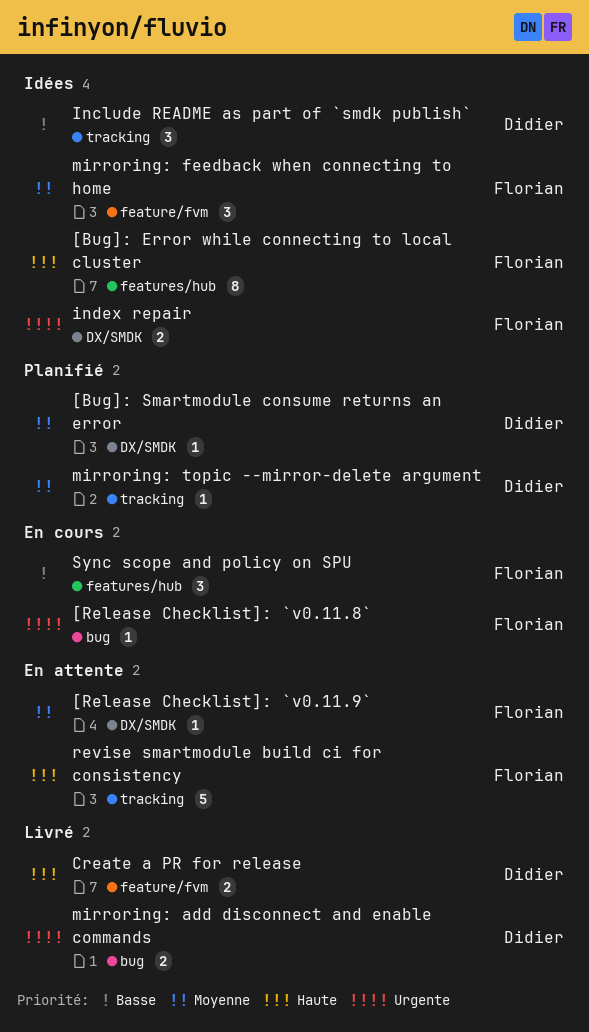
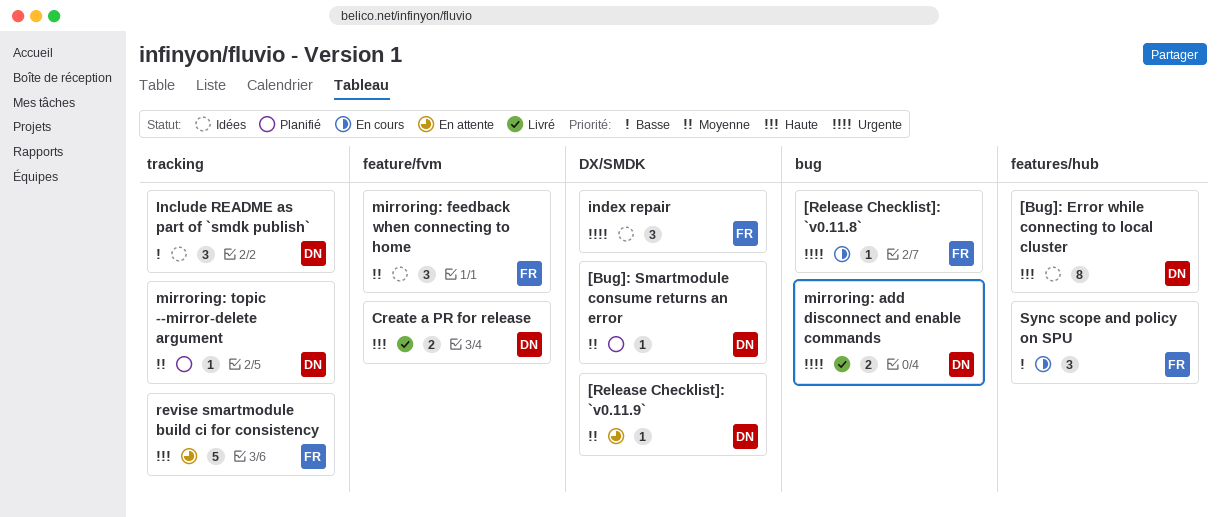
[Bug]: Error while connecting to local cluster, owner: Florian -> Didier
[Release Checklist]: `v0.11.9`, owner: Florian -> Didier
index repair, estimate: 2 -> 3

